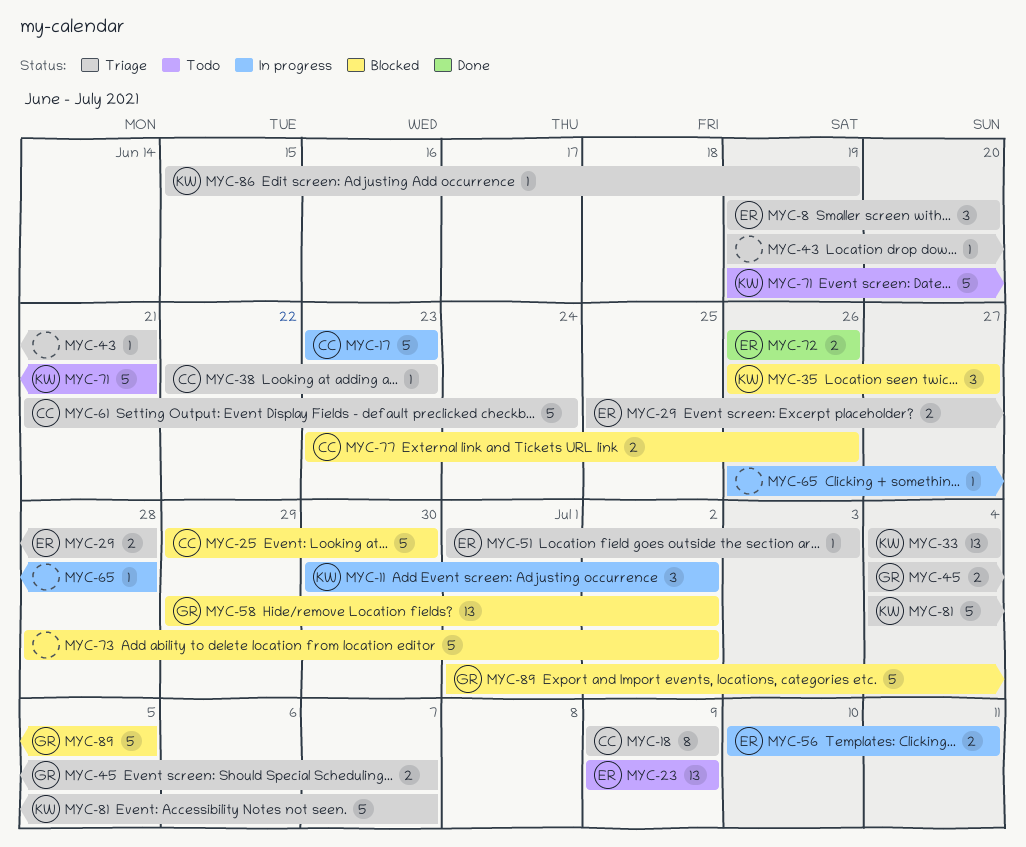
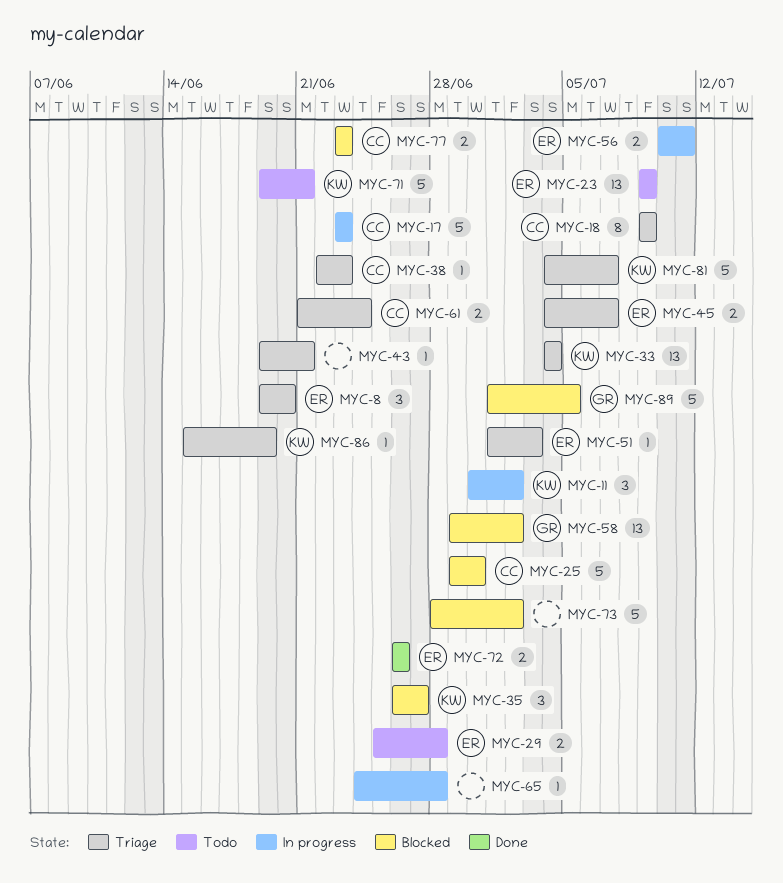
MYC-29, status: Triage -> Todo
MYC-45, owner: GR -> ER
MYC-61, estimate: 5 -> 2
MYC-65, start: Jun 26 -> Jun 24
MYC-77, due: Jun 26 -> Jun 23

